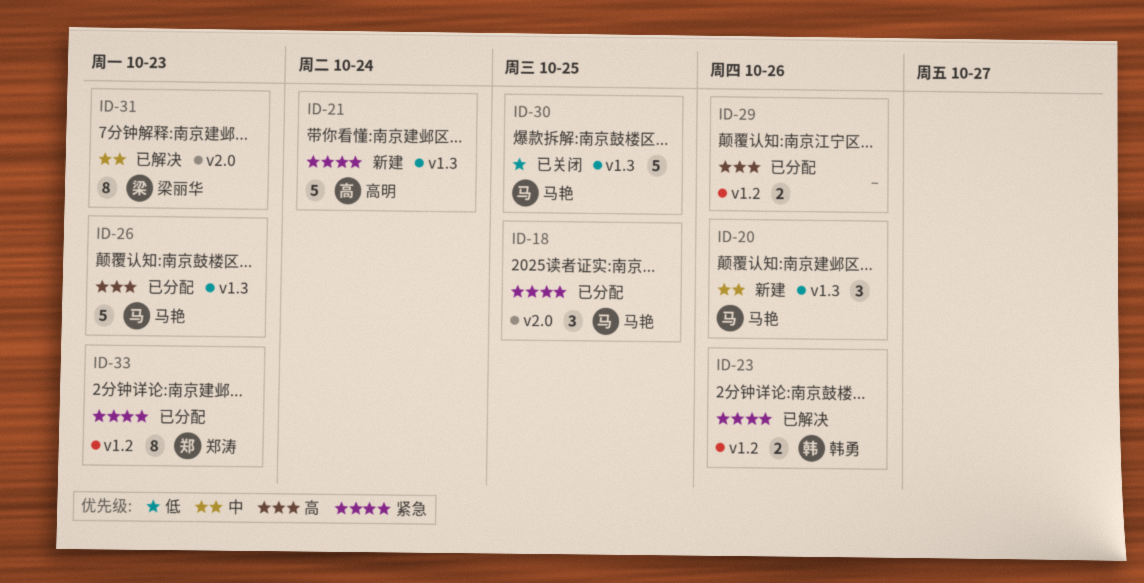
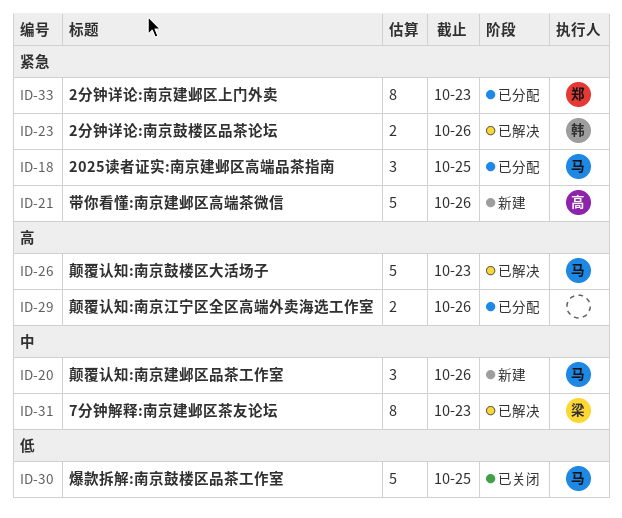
ID-21, due: Oct 24 -> Oct 26
ID-26, status: 已分配 -> 已解决

